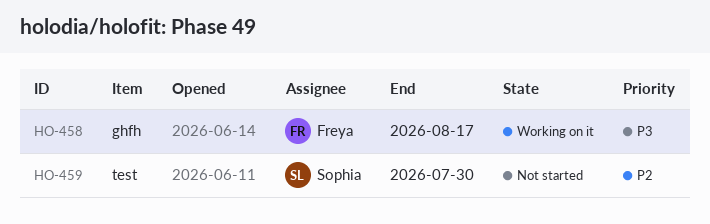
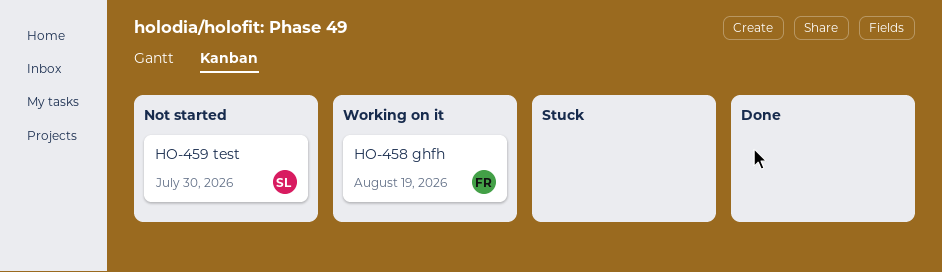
HO-458, due: Aug 17 -> Aug 19

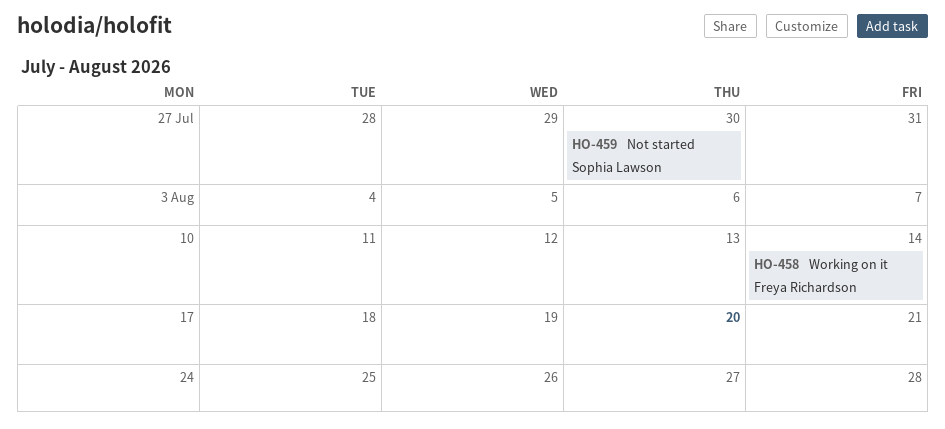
HO-458, due: Aug 19 -> Aug 14

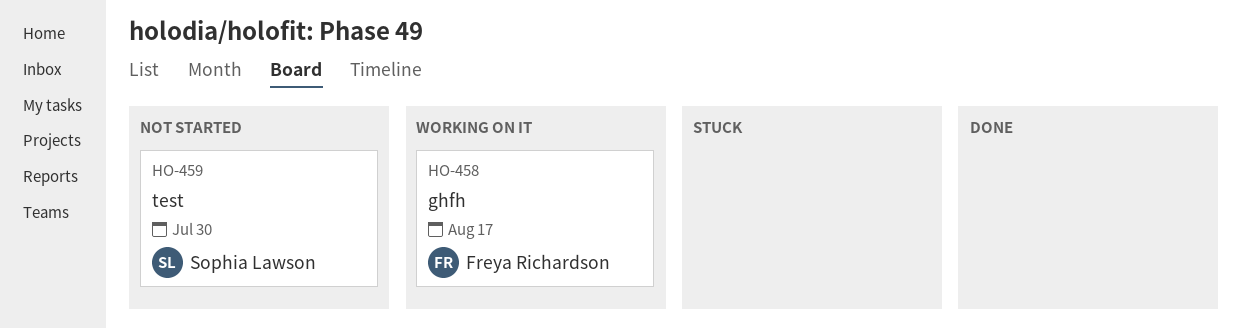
HO-458, due: Aug 14 -> Aug 17

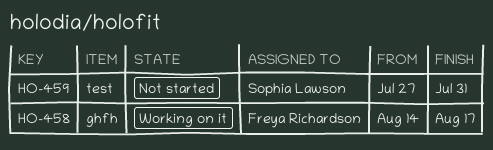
HO-459, due: Jul 30 -> Jul 31

